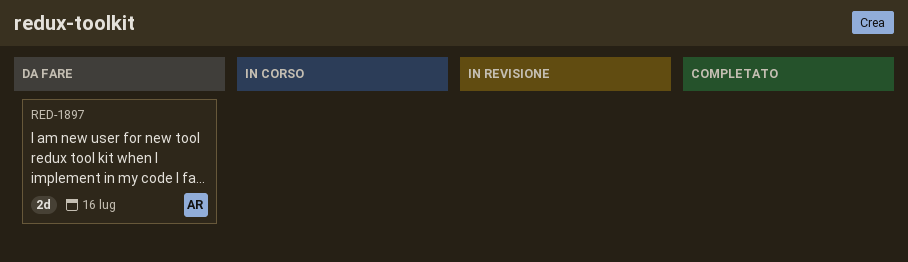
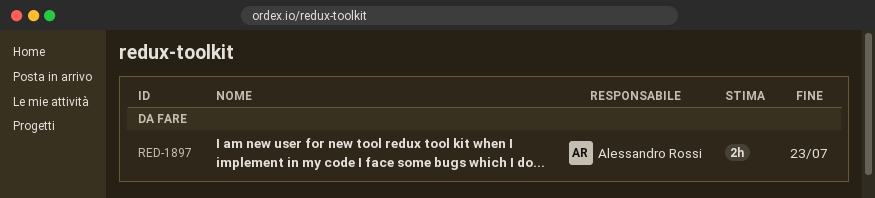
RED-1897, estimate: 2d -> 2h
RED-1897, due: Jul 16 -> Jul 23

